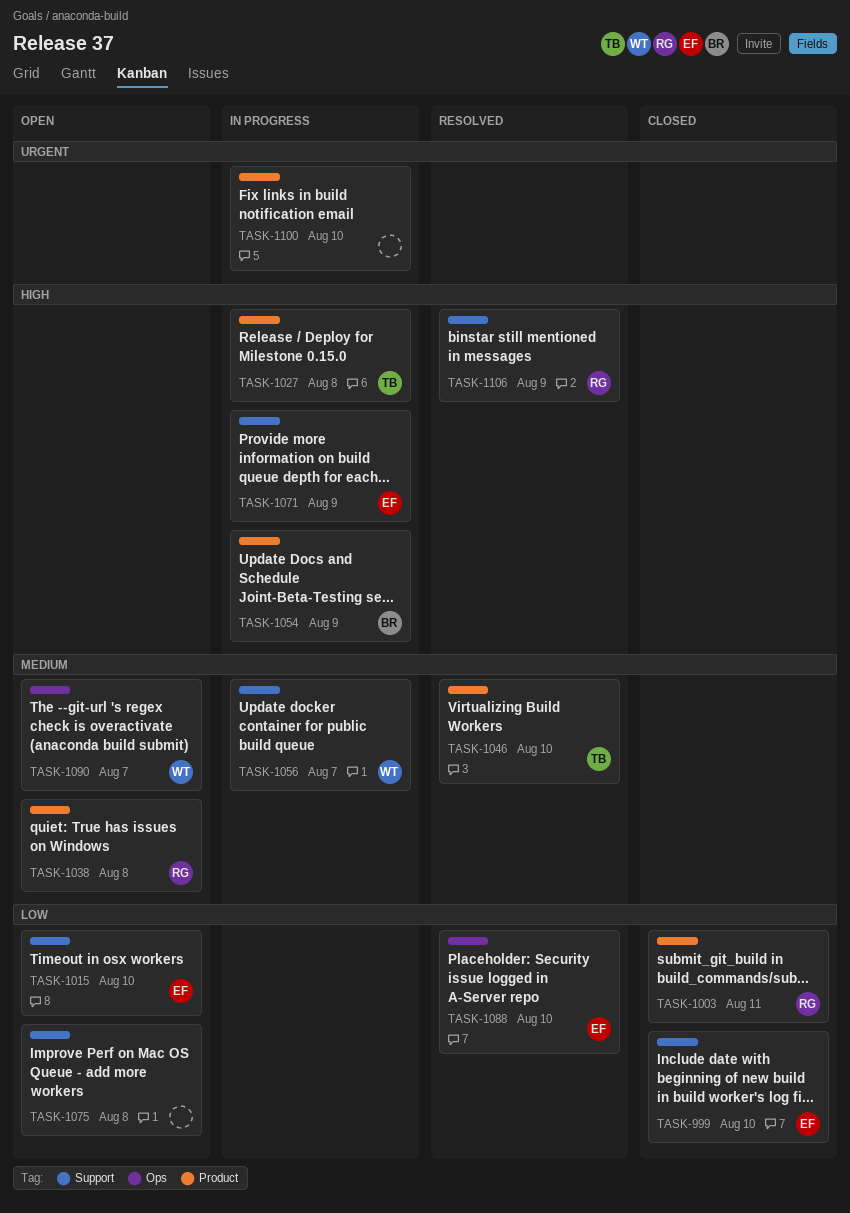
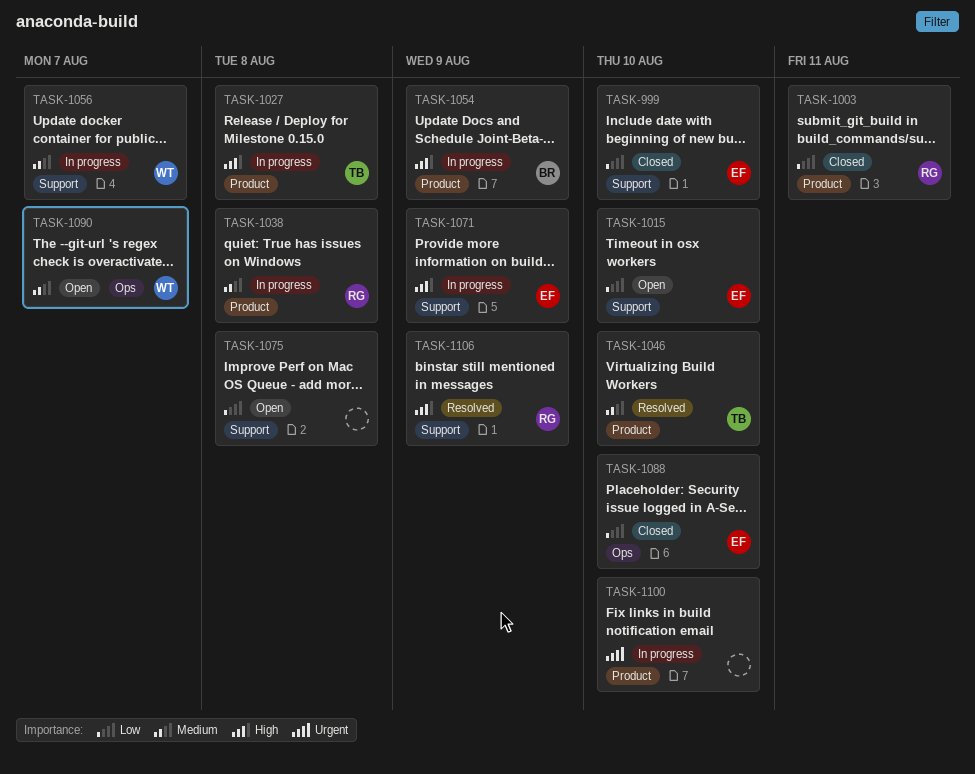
TASK-1038, status: Open -> In progress
TASK-1088, status: Resolved -> Closed

